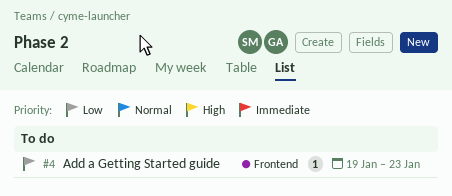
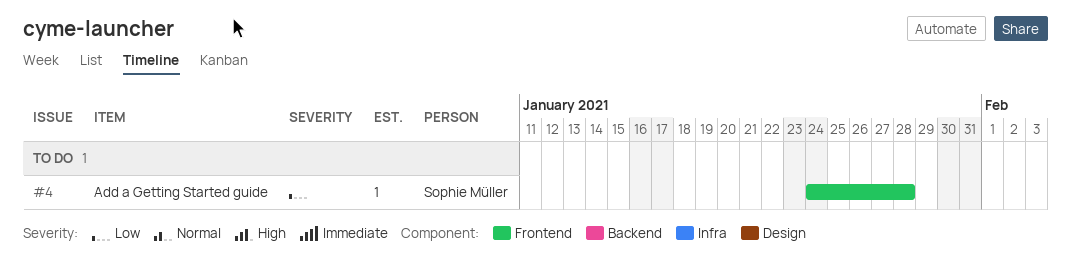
#4, start: Jan 19 -> Jan 24
#4, due: Jan 23 -> Jan 28

